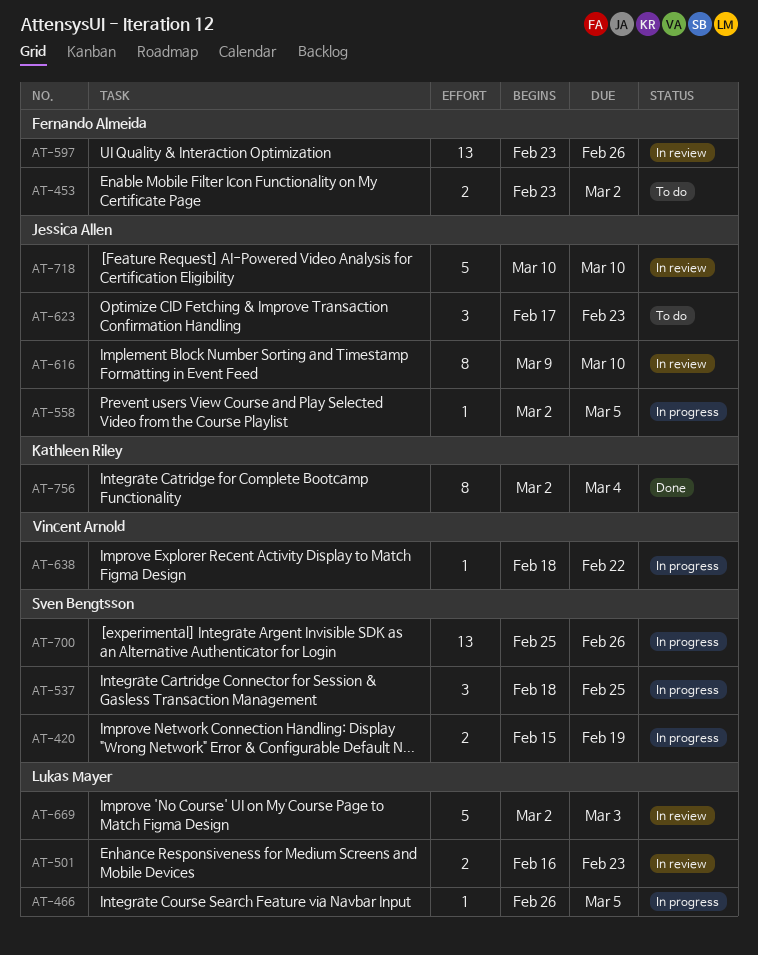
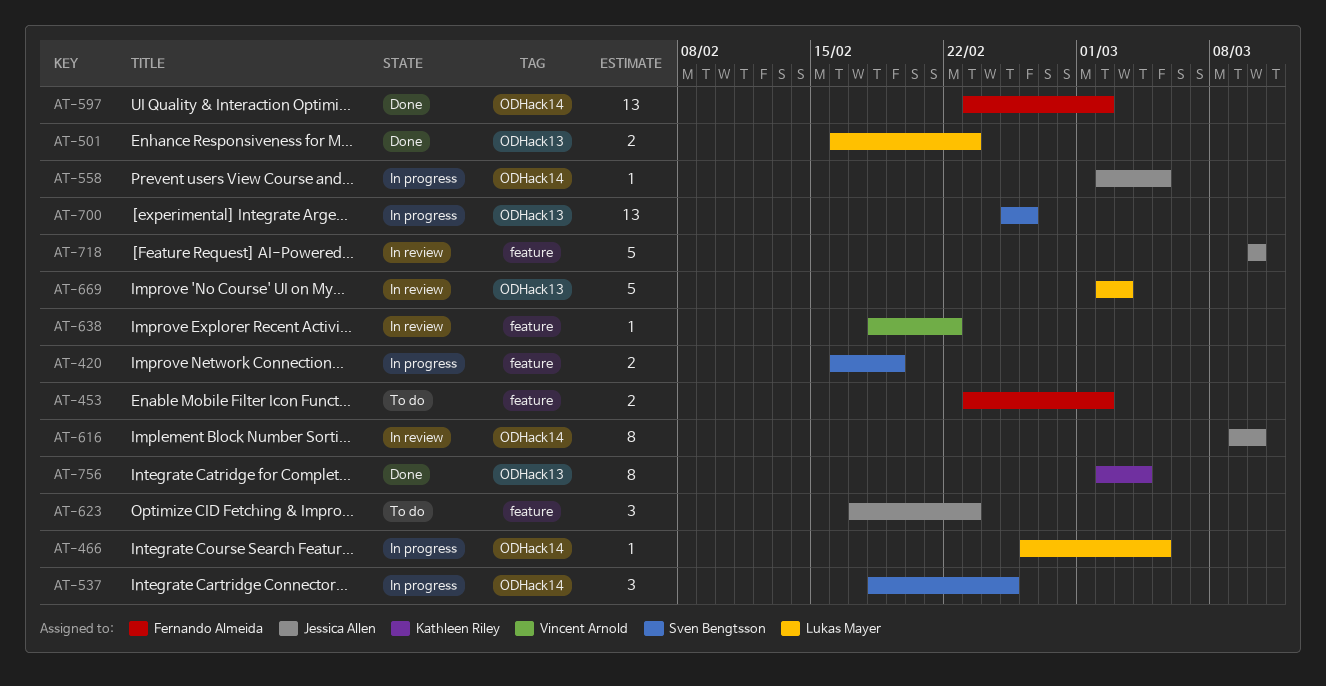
AT-420, start: Feb 15 -> Feb 16
AT-501, status: In review -> Done
AT-597, status: In review -> Done
AT-597, due: Feb 26 -> Mar 2
AT-638, status: In progress -> In review

